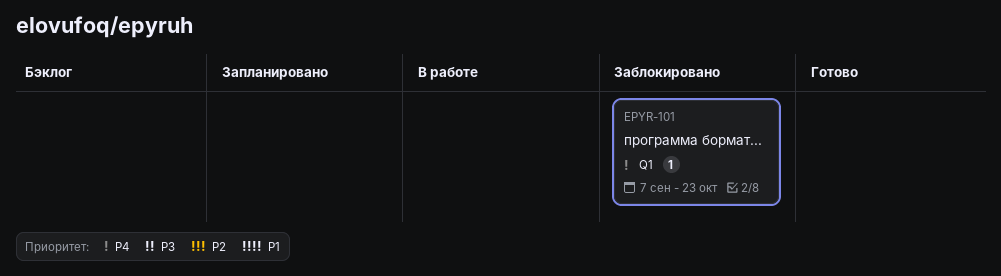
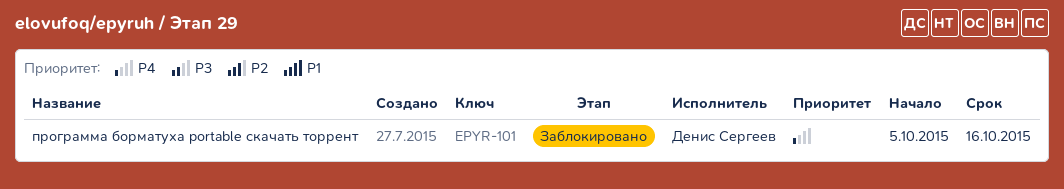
EPYR-101, start: Sep 7 -> Oct 5
EPYR-101, due: Oct 23 -> Oct 16

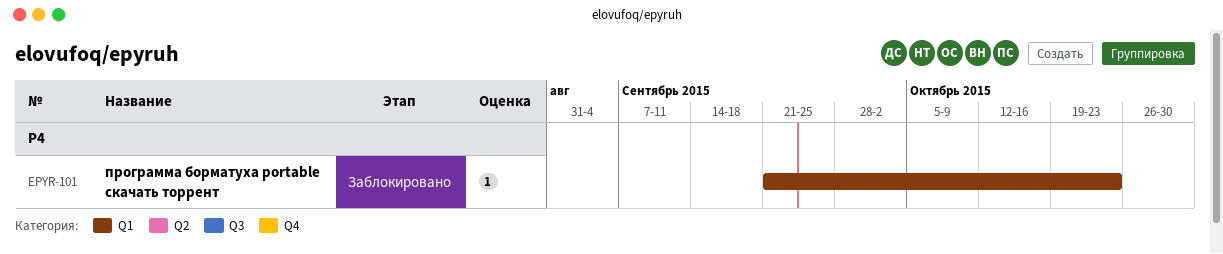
EPYR-101, start: Oct 5 -> Sep 21
EPYR-101, due: Oct 16 -> Oct 23

